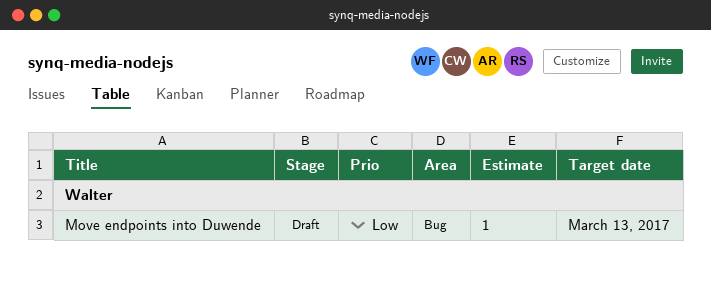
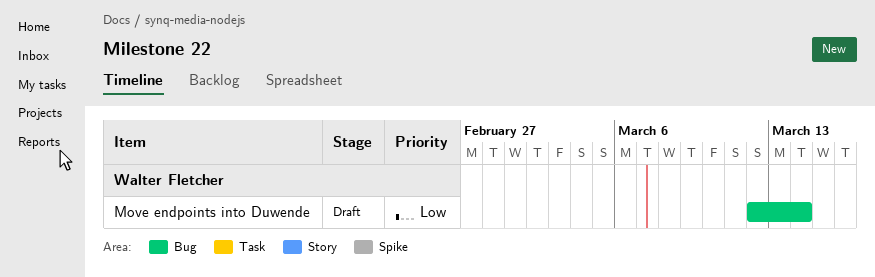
Move endpoints into Duwende, due: Mar 13 -> Mar 14

